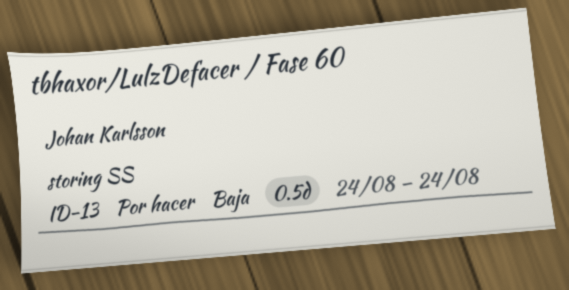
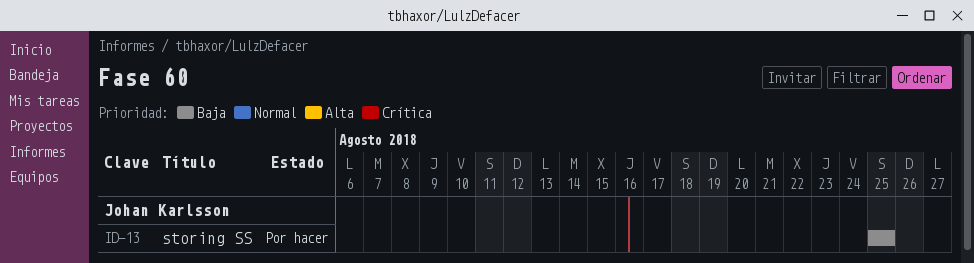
ID-13, start: Aug 24 -> Aug 25
ID-13, due: Aug 24 -> Aug 25

